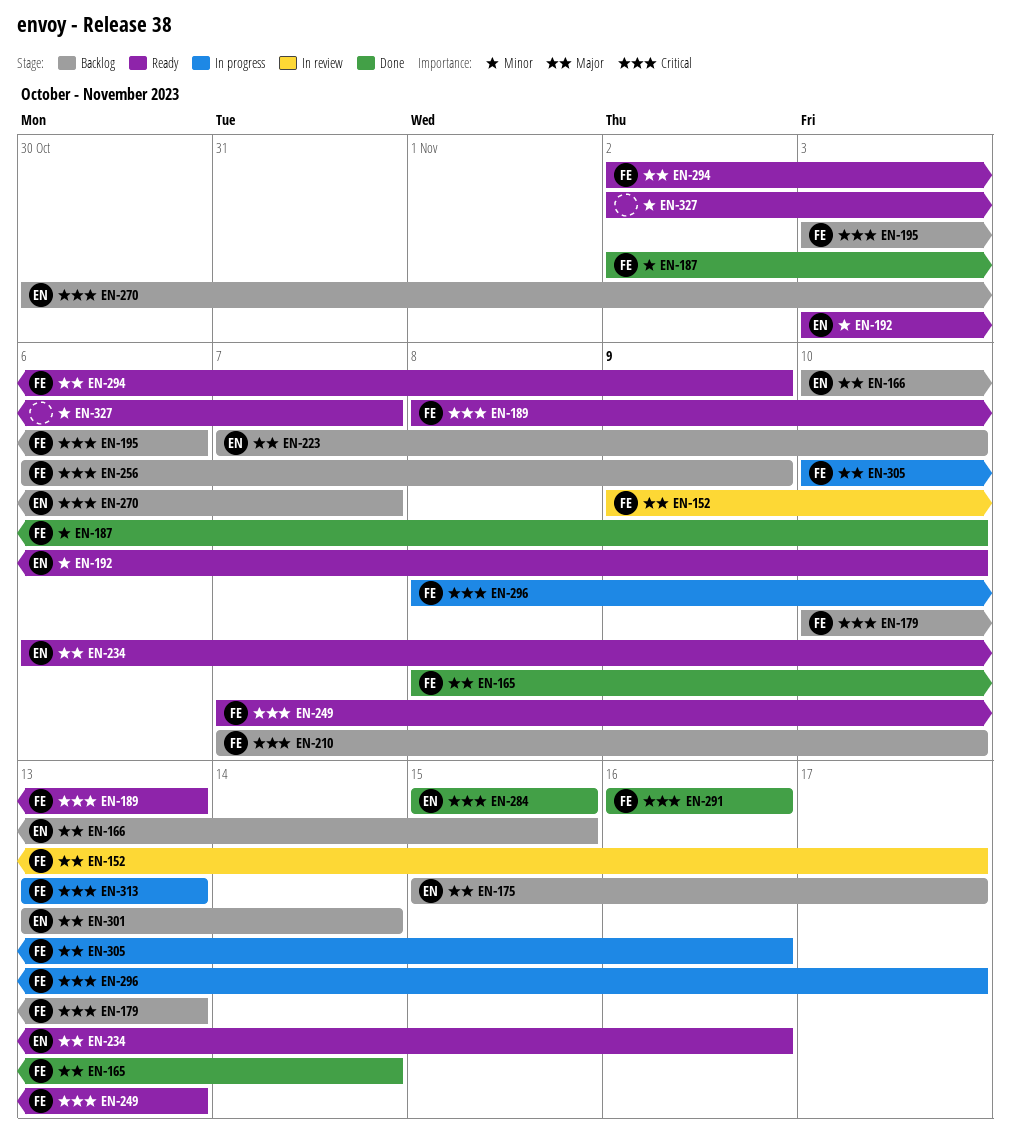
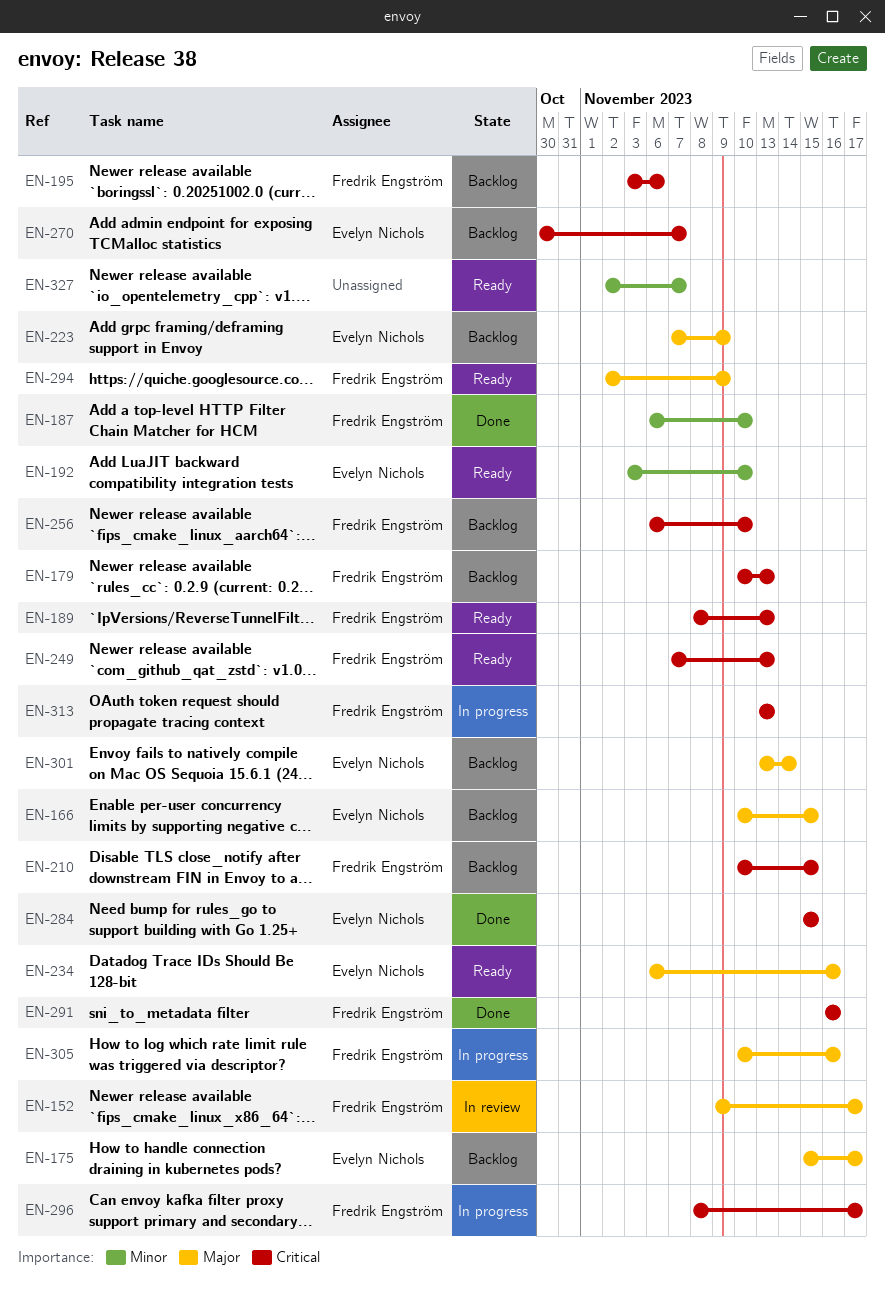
EN-165: present -> none
EN-187, start: Nov 2 -> Nov 6
EN-210, start: Nov 7 -> Nov 10
EN-210, due: Nov 10 -> Nov 15
EN-223, due: Nov 10 -> Nov 9
EN-256, due: Nov 9 -> Nov 10

